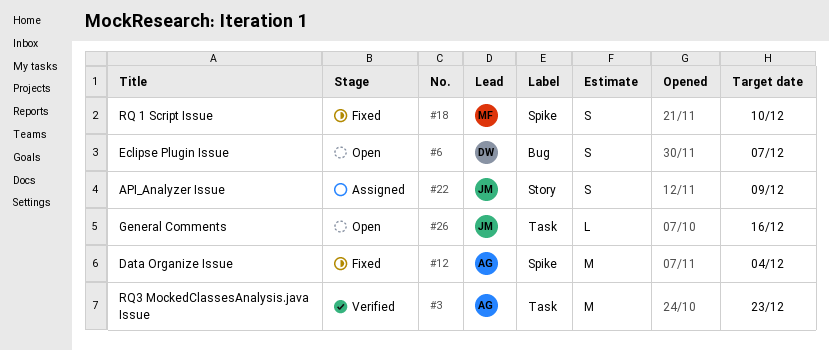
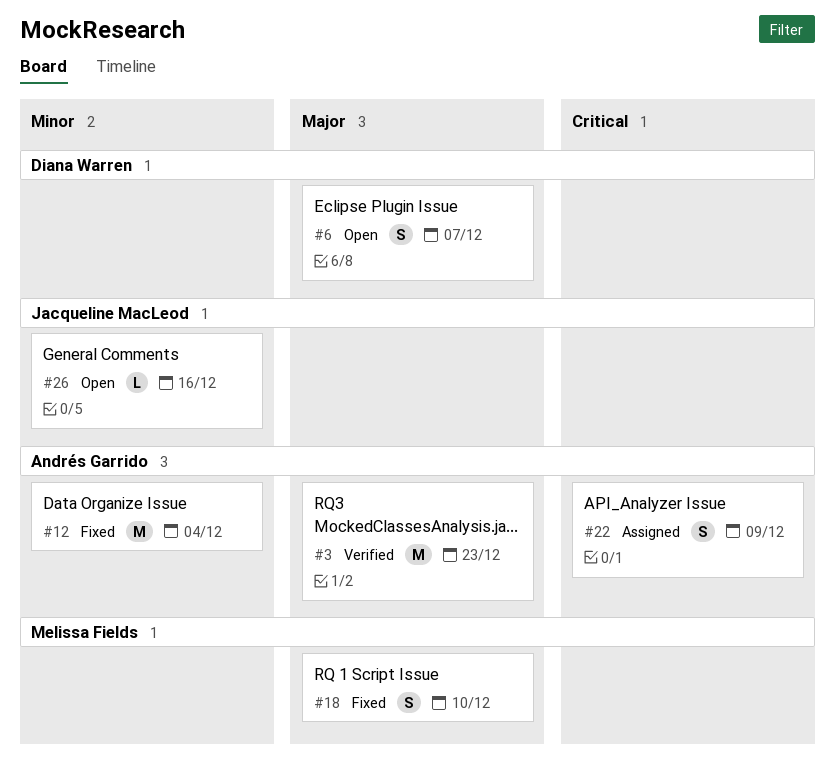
#22, owner: Jacqueline MacLeod -> Andrés Garrido

